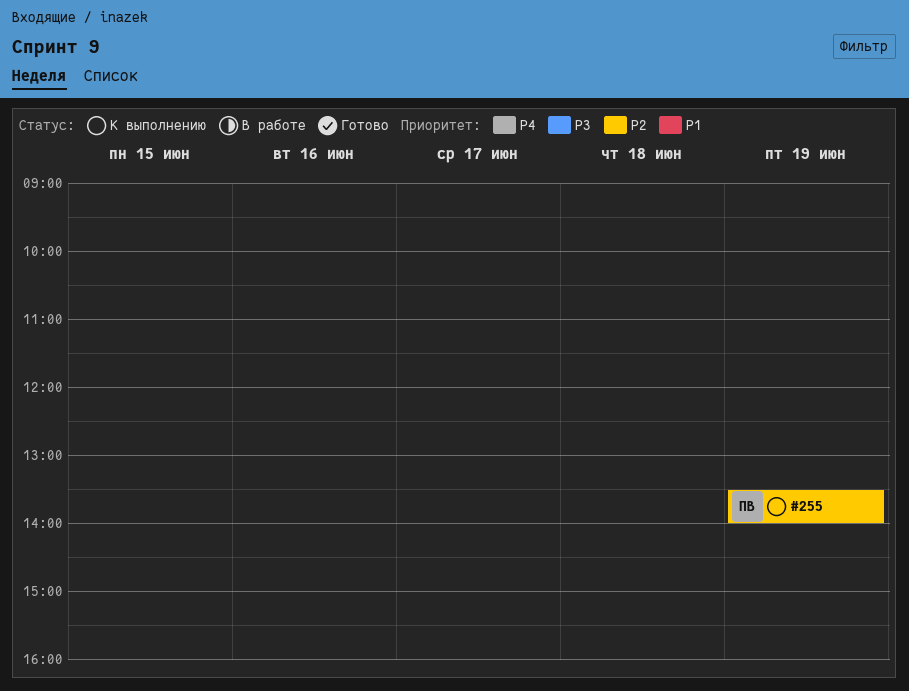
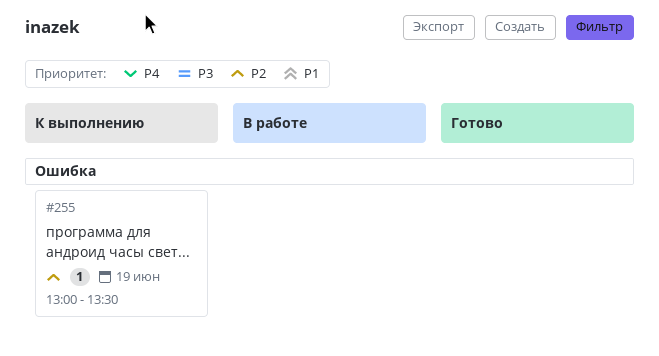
#255, begins: 13:30 -> 13:00
#255, ends: 14:00 -> 13:30

